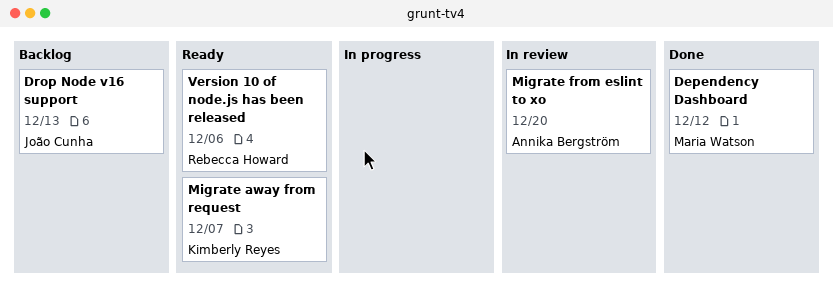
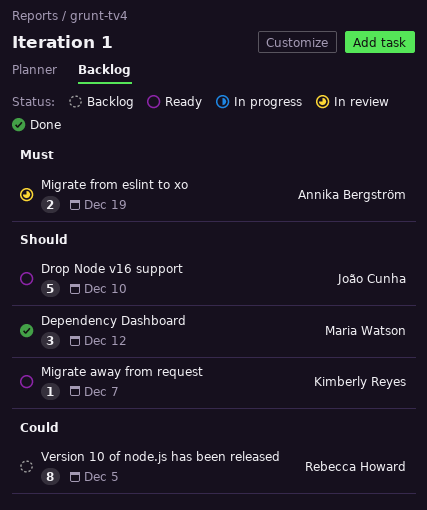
Drop Node v16 support, status: Backlog -> Ready
Drop Node v16 support, due: Dec 13 -> Dec 10
Migrate from eslint to xo, due: Dec 20 -> Dec 19
Version 10 of node.js has been released, status: Ready -> Backlog
Version 10 of node.js has been released, due: Dec 6 -> Dec 5

